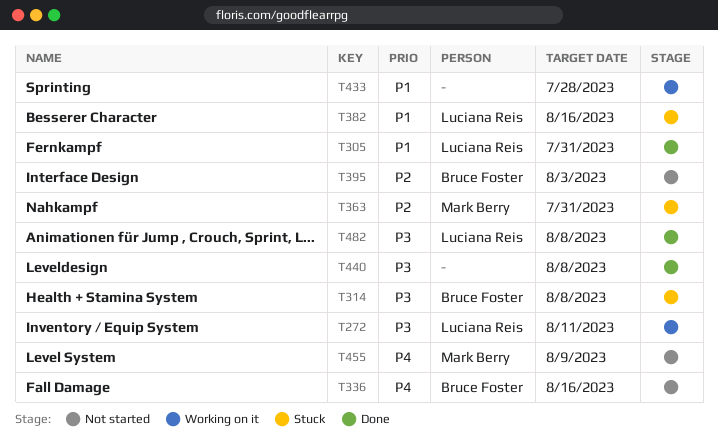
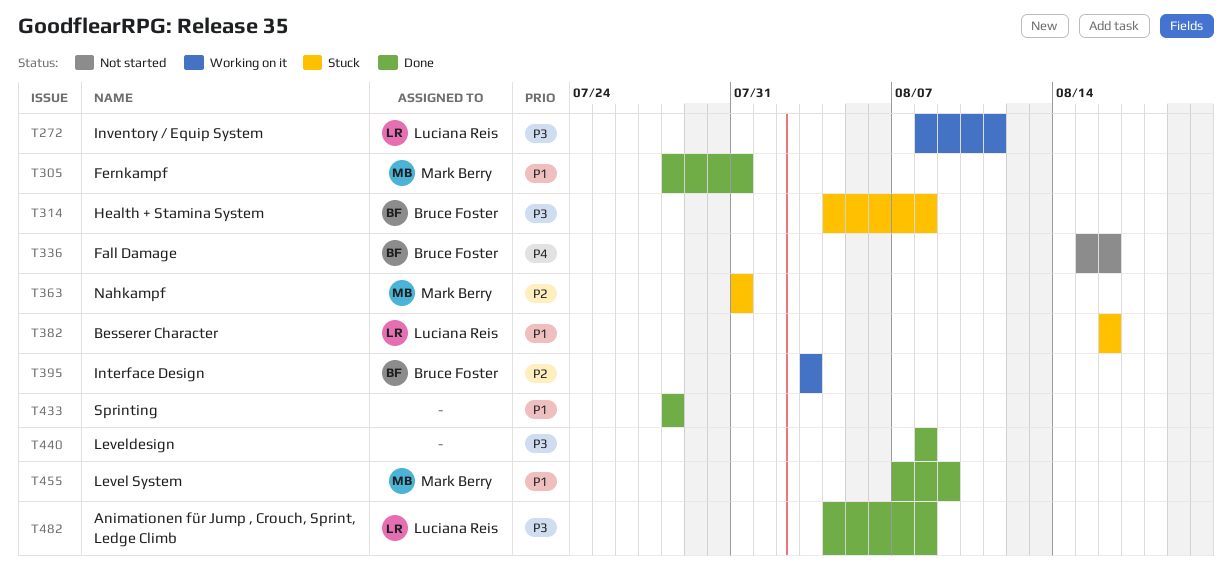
T305, owner: Luciana Reis -> Mark Berry
T395, status: Not started -> Working on it
T433, status: Working on it -> Done
T455, status: Not started -> Done
T455, priority: P4 -> P1

